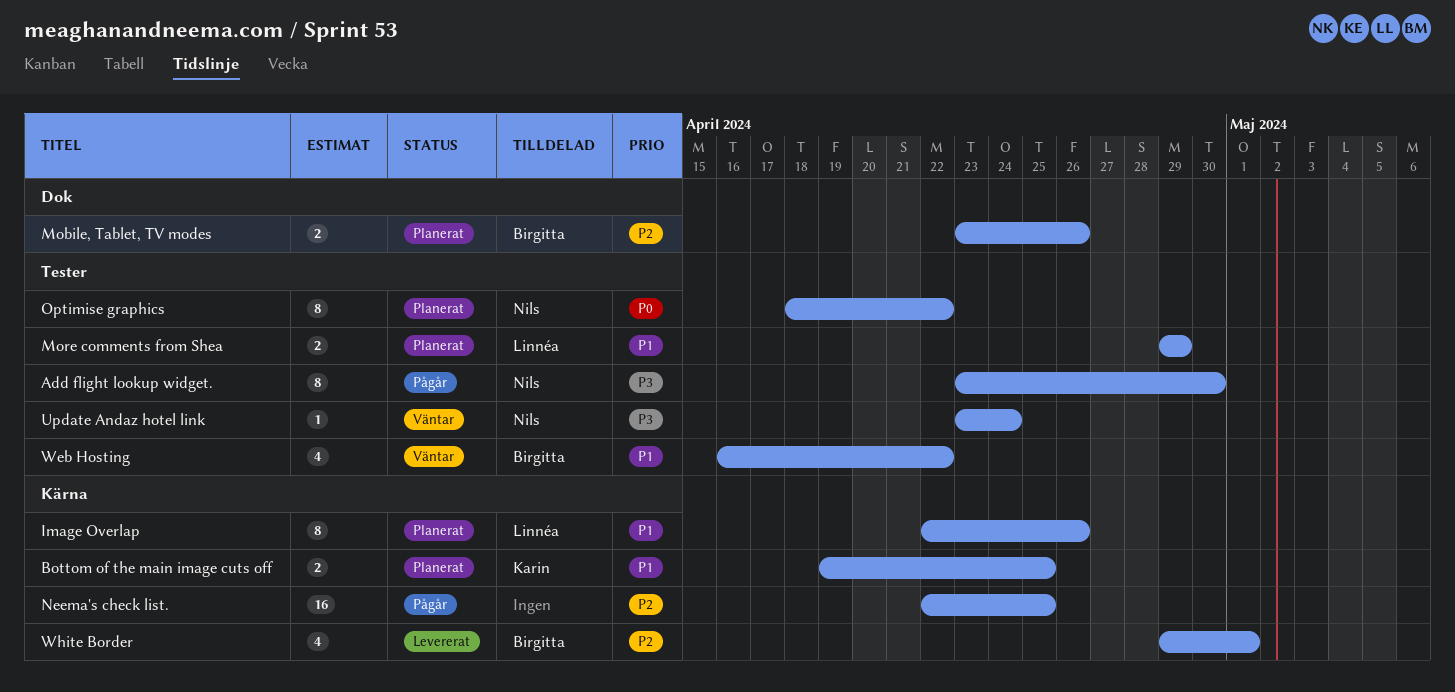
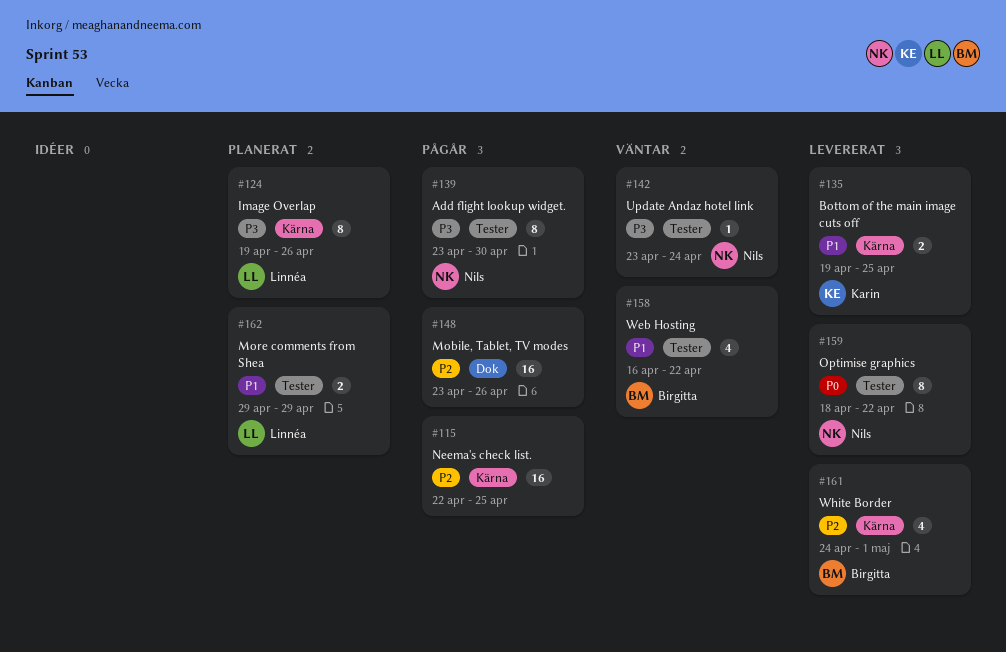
Bottom of the main image cuts off, status: Planerat -> Levererat
Image Overlap, priority: P1 -> P3
Image Overlap, start: Apr 22 -> Apr 19
Mobile, Tablet, TV modes, status: Planerat -> Pågår
Mobile, Tablet, TV modes, owner: Birgitta -> none
Mobile, Tablet, TV modes, estimate: 2 -> 16
Optimise graphics, status: Planerat -> Levererat
White Border, start: Apr 29 -> Apr 24

